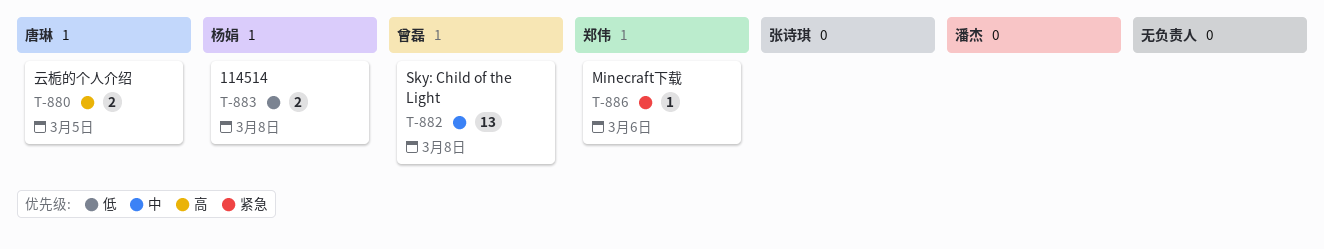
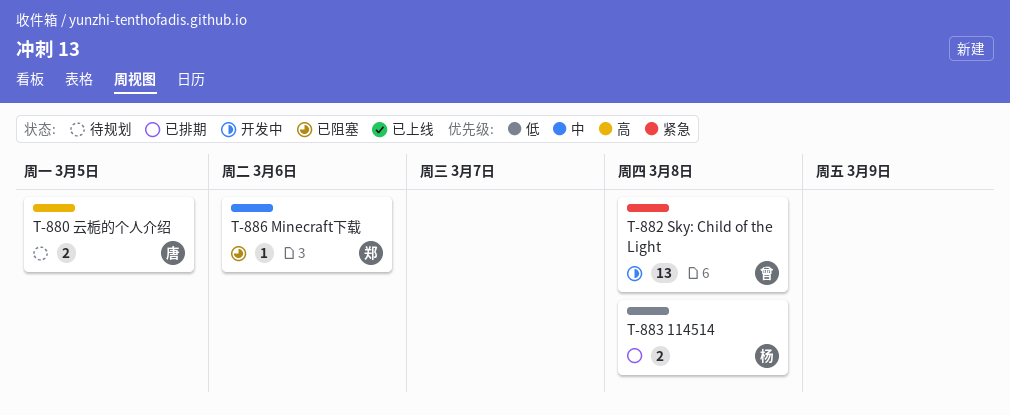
T-882, priority: 中 -> 紧急
T-886, priority: 紧急 -> 中

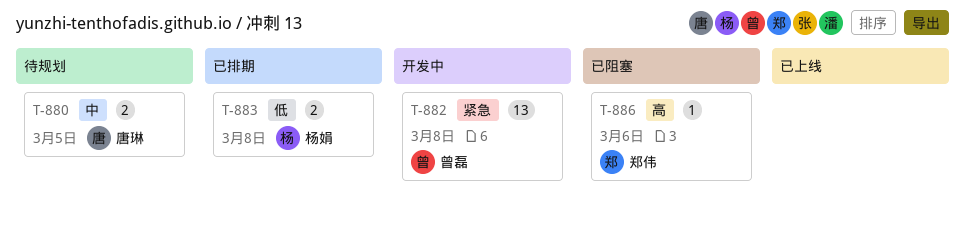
T-880, priority: 高 -> 中
T-886, priority: 中 -> 高

